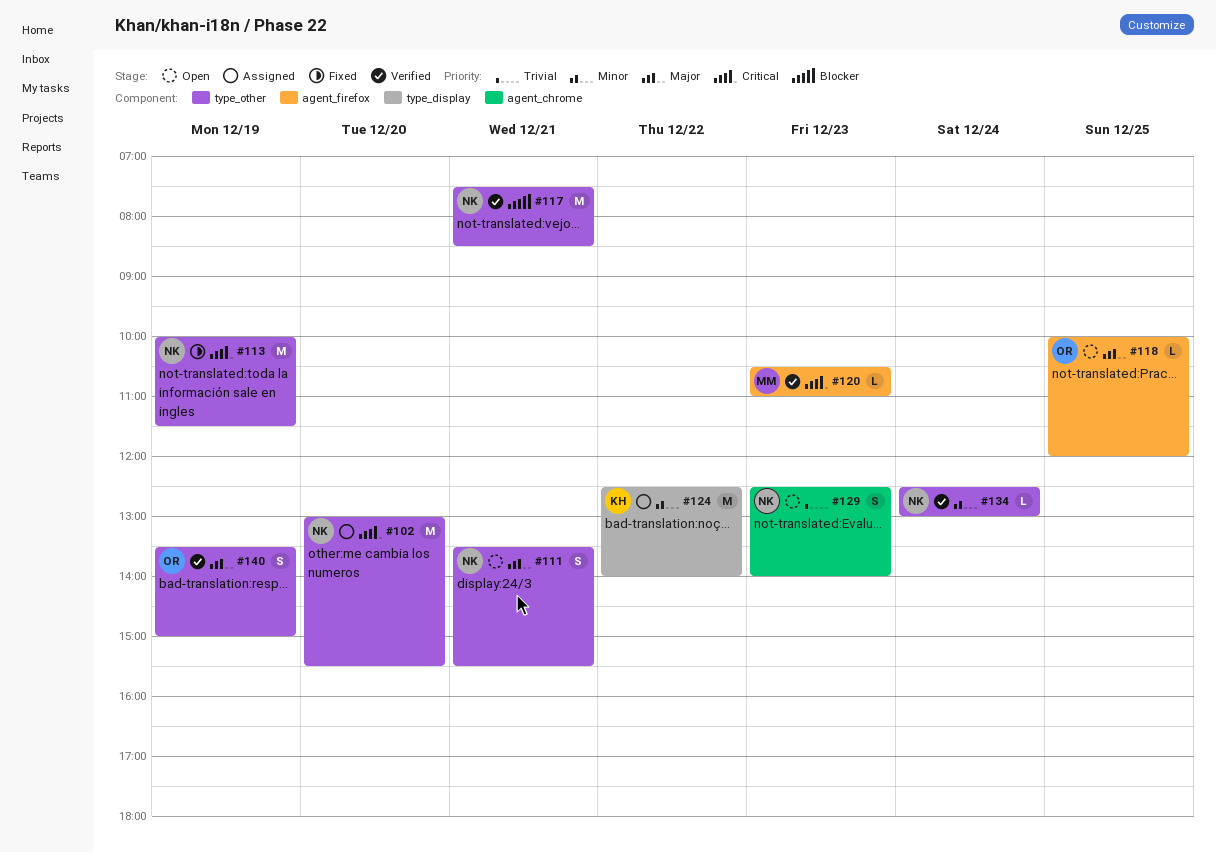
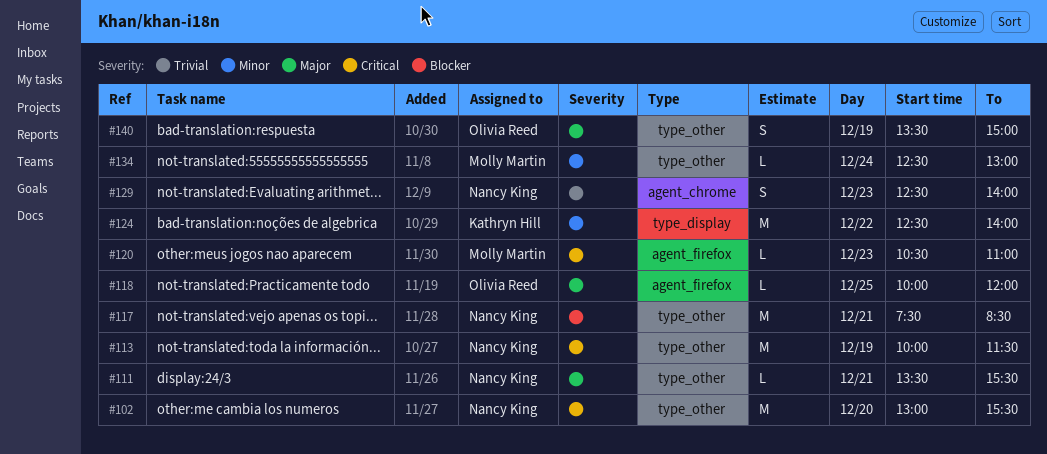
#111, estimate: S -> L
#134, owner: Nancy King -> Molly Martin

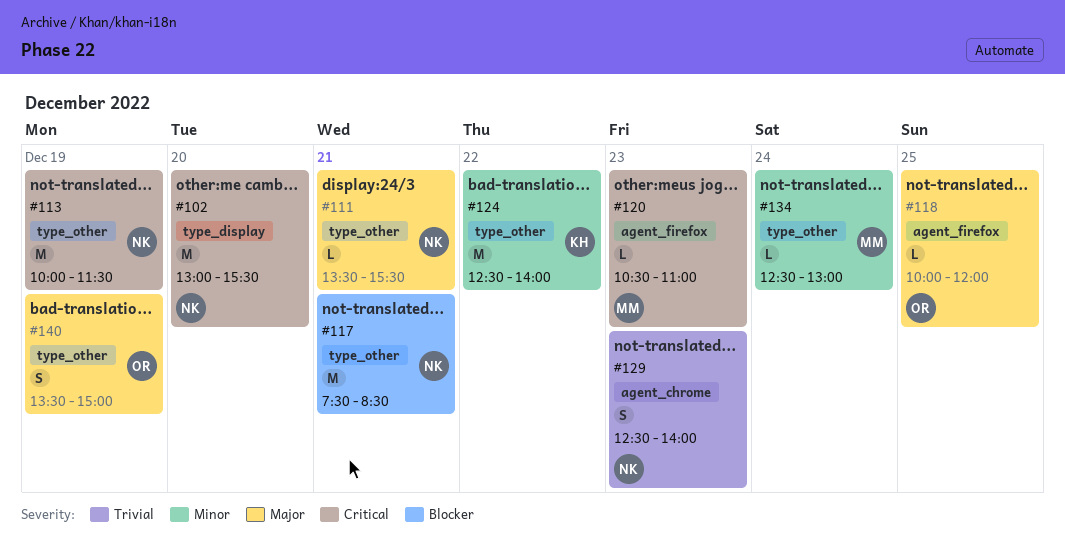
#102, label: type_other -> type_display
#124, label: type_display -> type_other

